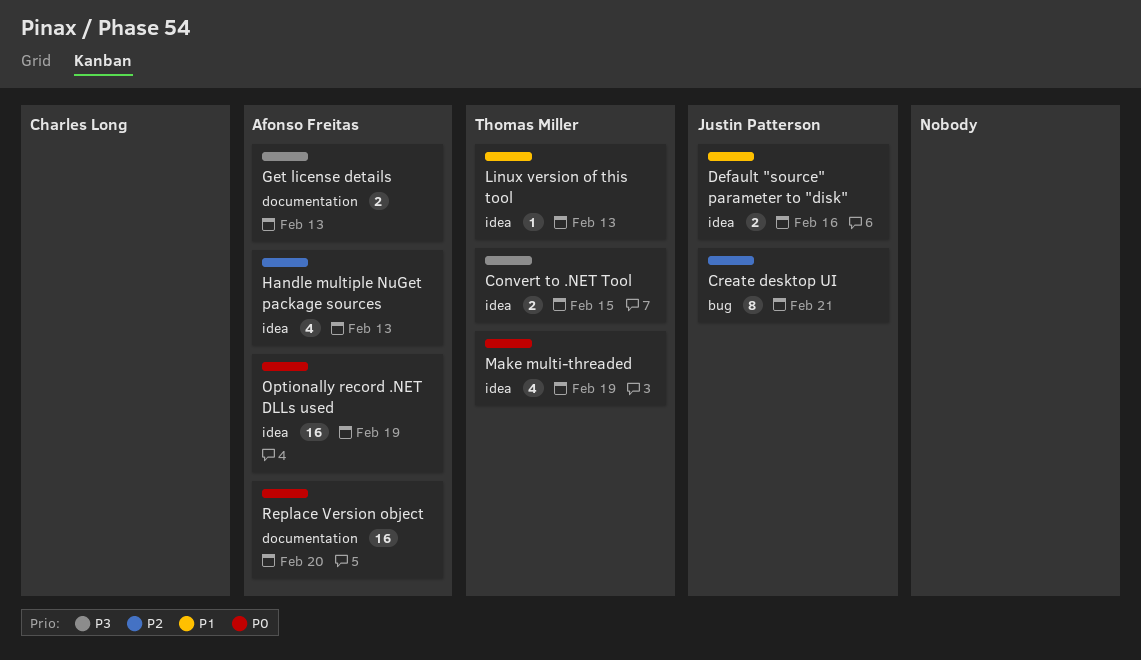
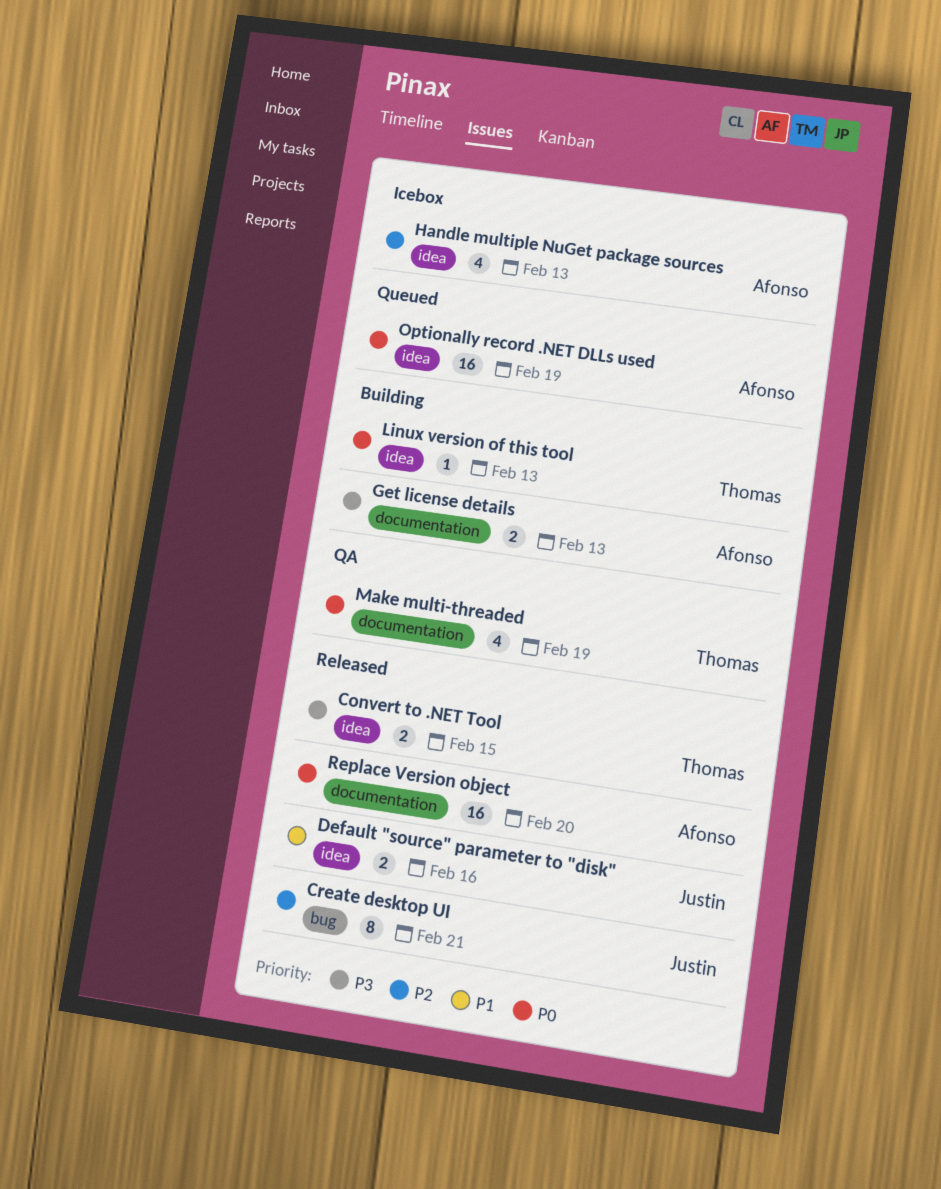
Linux version of this tool, priority: P1 -> P0
Make multi-threaded, label: idea -> documentation

